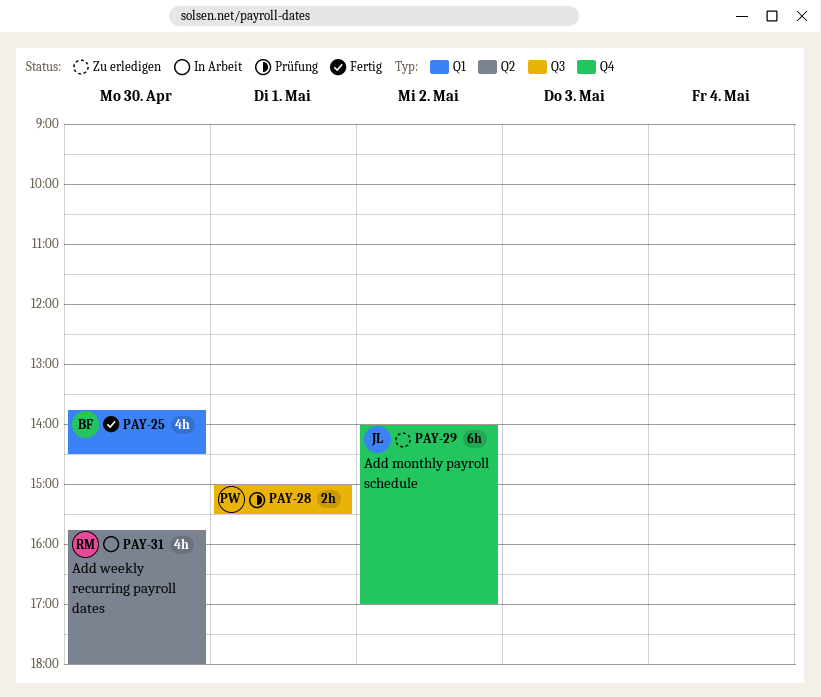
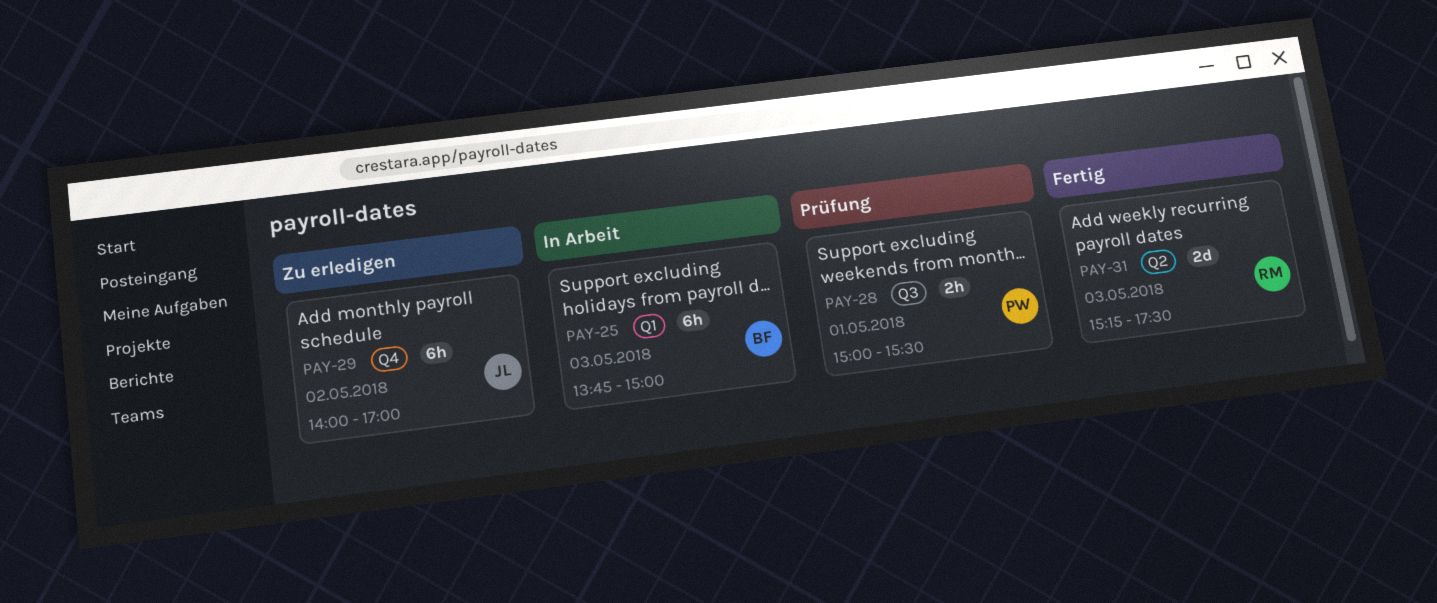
PAY-25, status: Fertig -> In Arbeit
PAY-25, estimate: 4h -> 6h
PAY-25, day: Apr 30 -> May 3
PAY-25, ends: 14:30 -> 15:00
PAY-31, status: In Arbeit -> Fertig
PAY-31, estimate: 4h -> 2d
PAY-31, day: Apr 30 -> May 3
PAY-31, begins: 15:45 -> 15:15
PAY-31, ends: 18:00 -> 17:30

